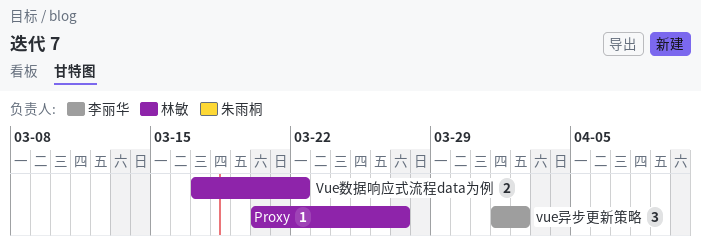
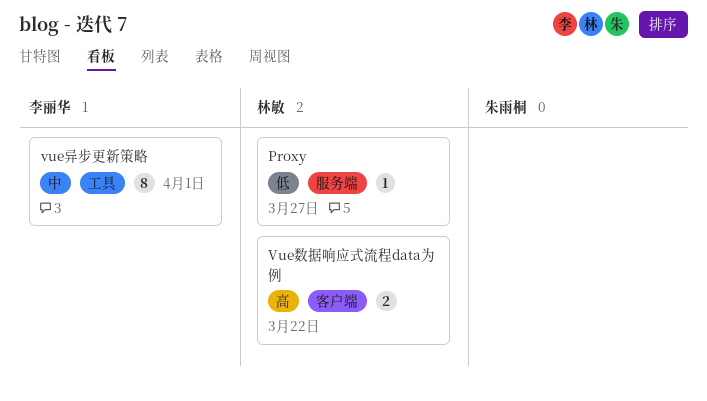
vue异步更新策略, estimate: 3 -> 8
vue异步更新策略, due: Apr 2 -> Apr 1

